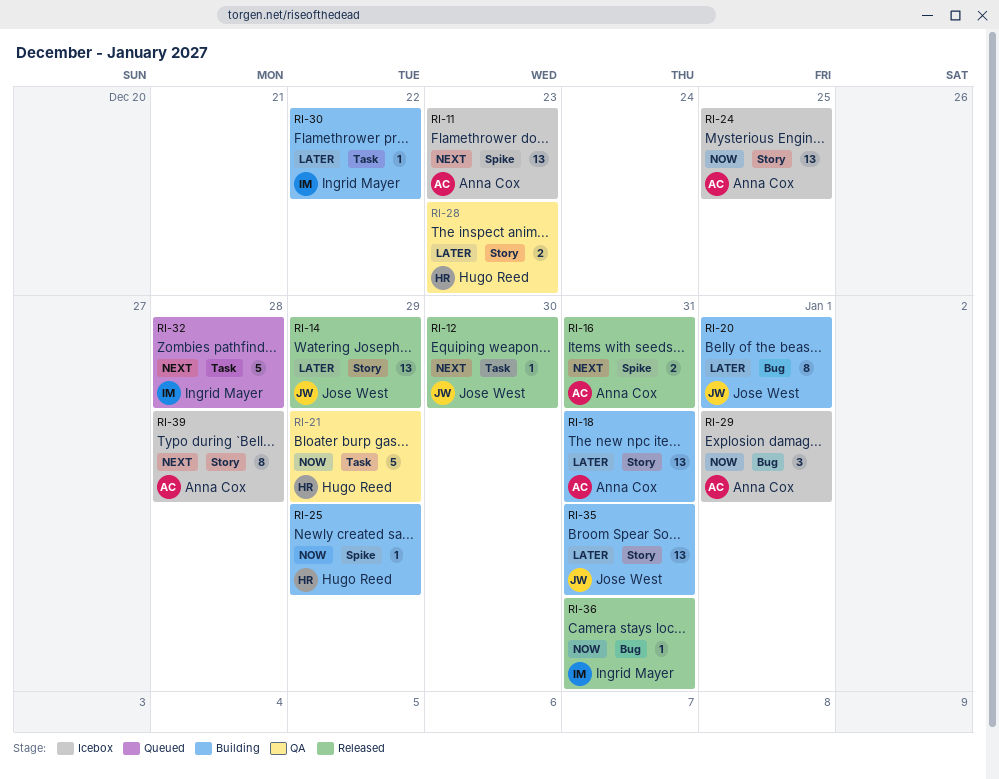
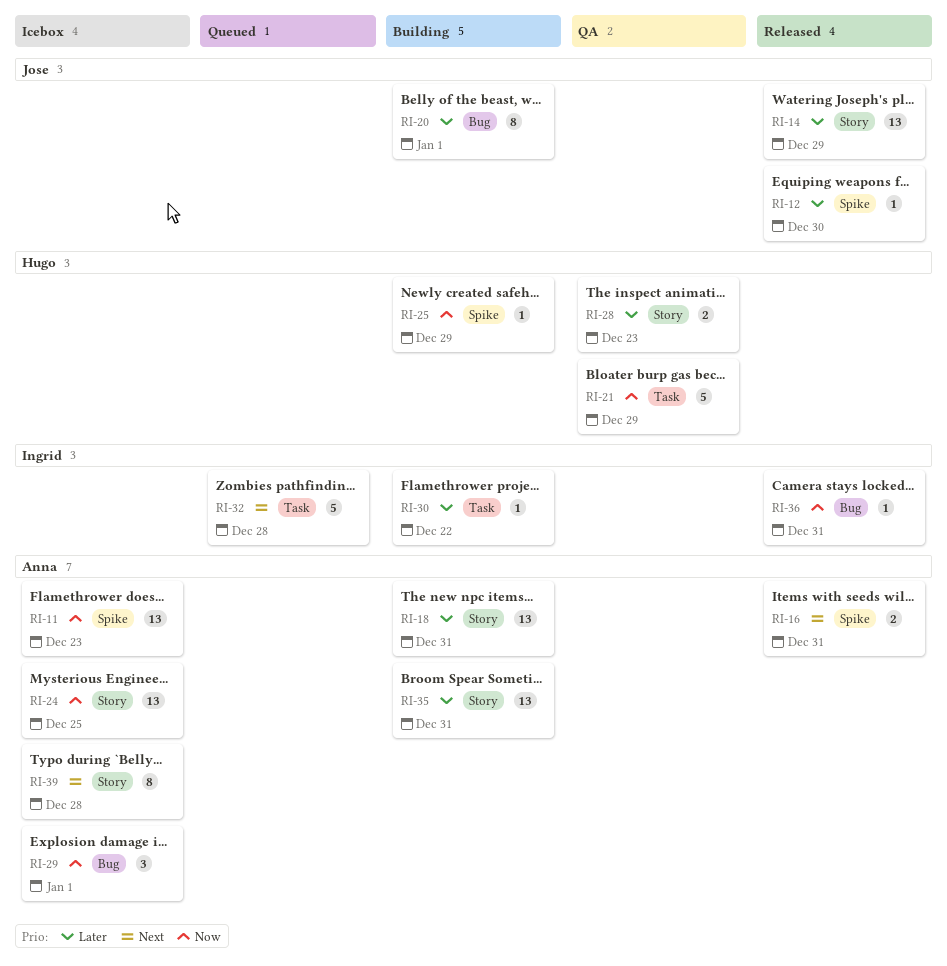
RI-11, priority: Next -> Now
RI-12, priority: Next -> Later
RI-12, label: Task -> Spike
RI-35, owner: Jose West -> Anna Cox

